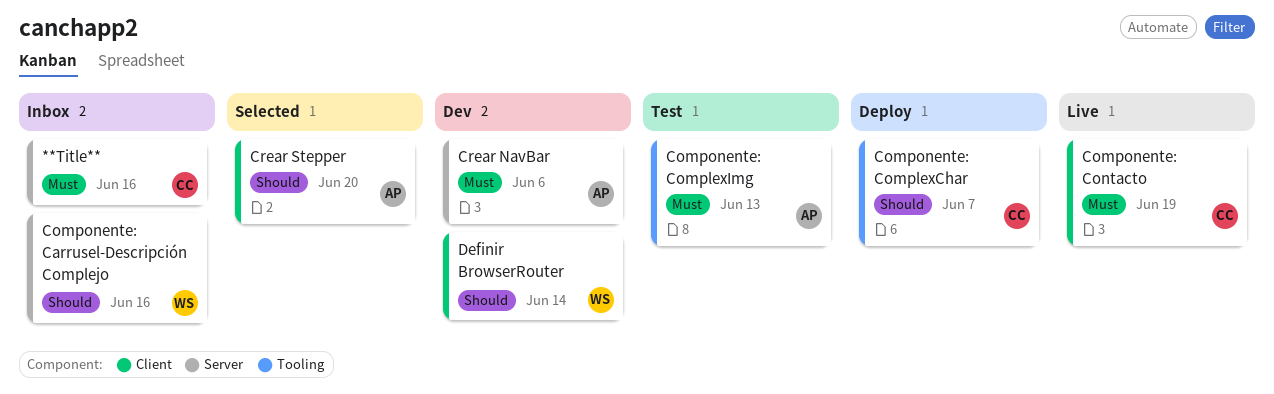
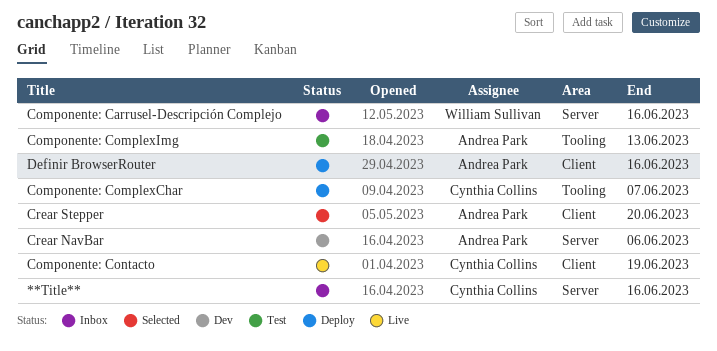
Definir BrowserRouter, status: Dev -> Deploy
Definir BrowserRouter, owner: William Sullivan -> Andrea Park
Definir BrowserRouter, due: Jun 14 -> Jun 16

